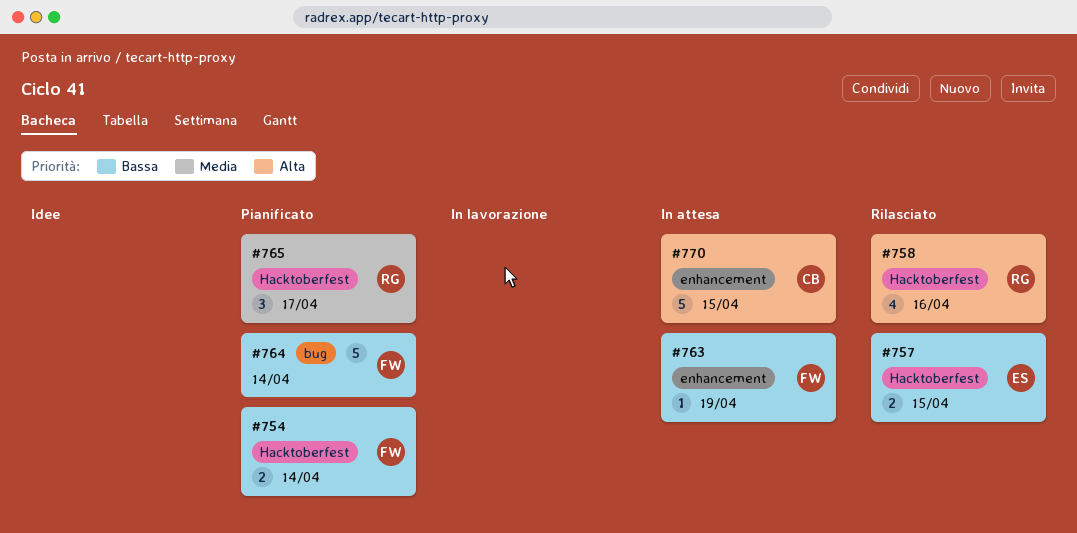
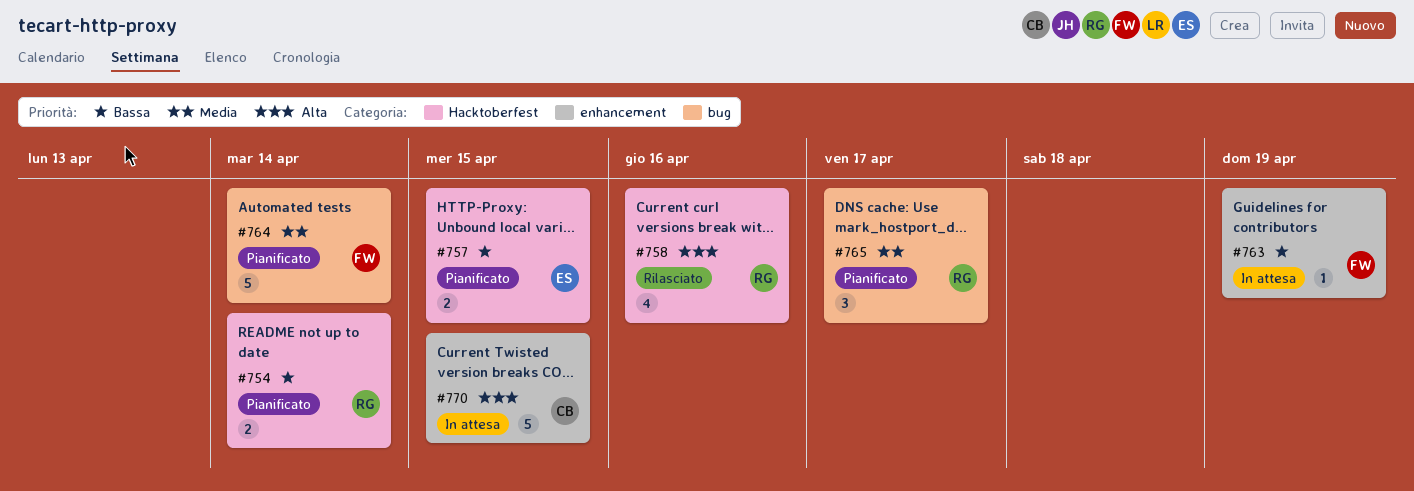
#754, owner: FW -> RG
#757, status: Rilasciato -> Pianificato
#764, priority: Bassa -> Media
#765, label: Hacktoberfest -> bug

